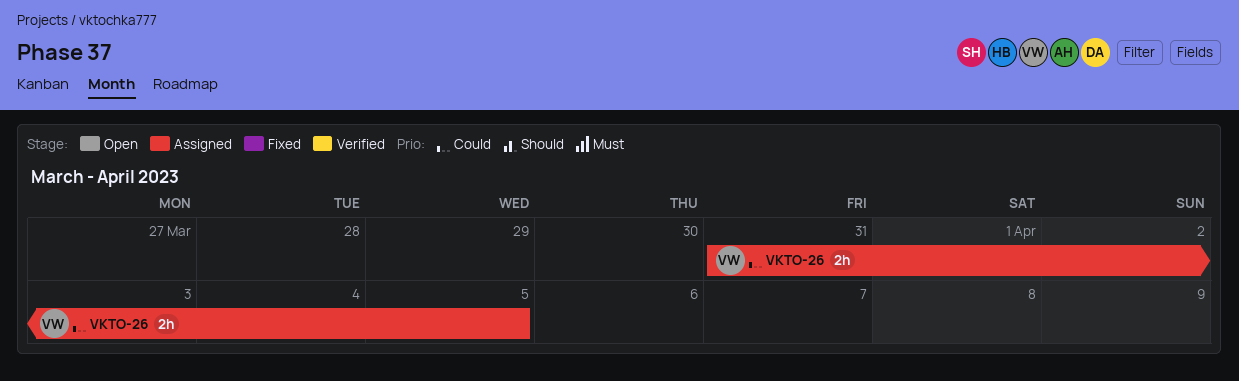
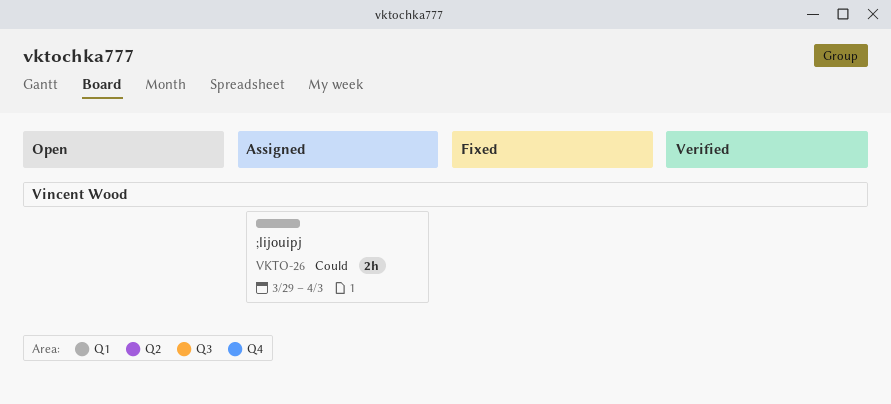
VKTO-26, start: Mar 31 -> Mar 29
VKTO-26, due: Apr 5 -> Apr 3

